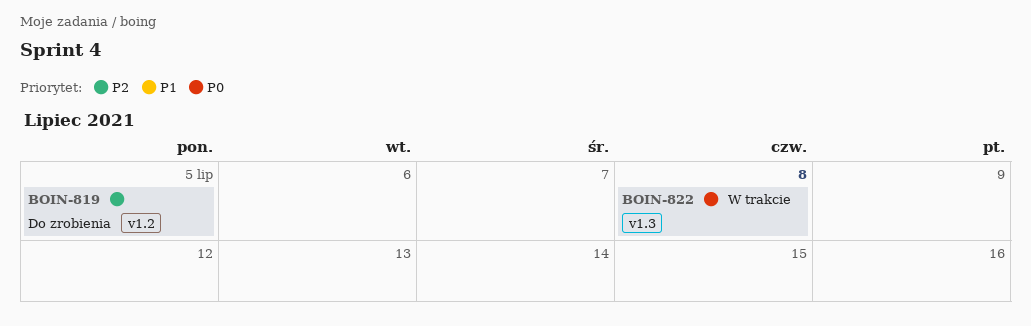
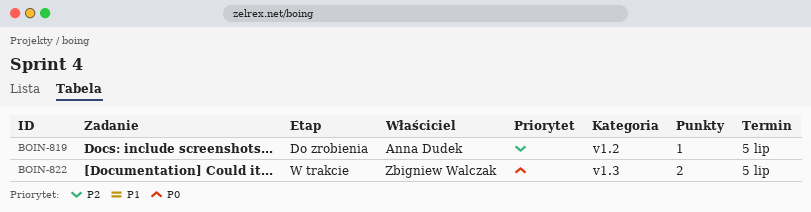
BOIN-822, due: Jul 8 -> Jul 5

